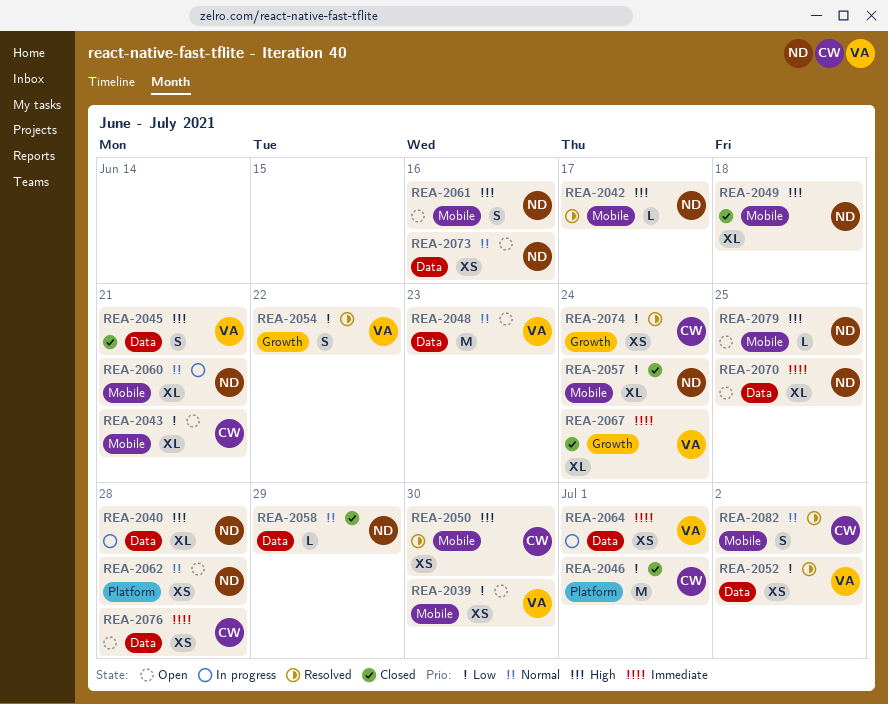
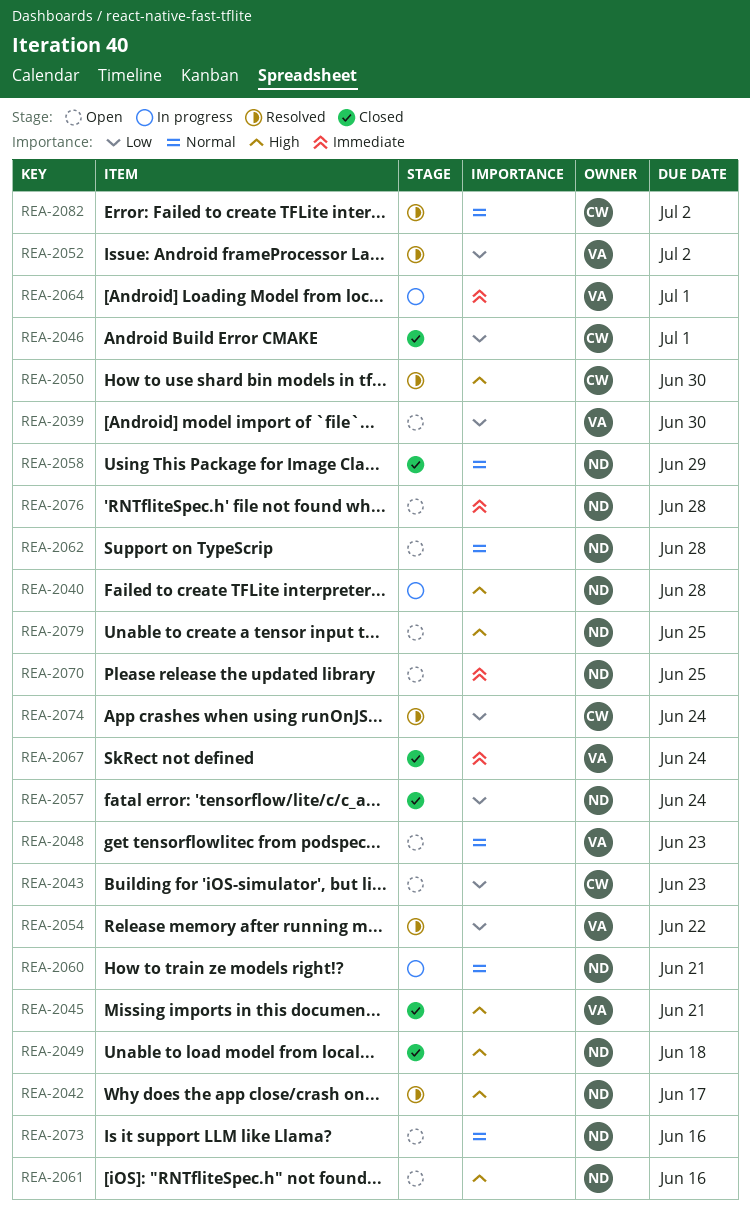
REA-2043, due: Jun 21 -> Jun 23
REA-2076, owner: CW -> ND

